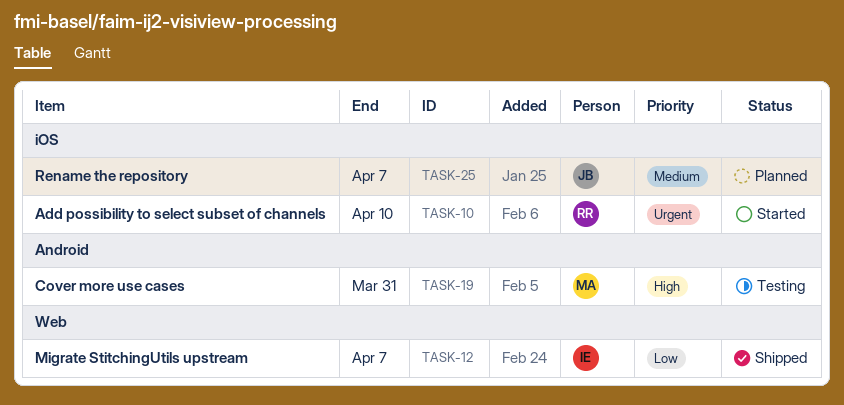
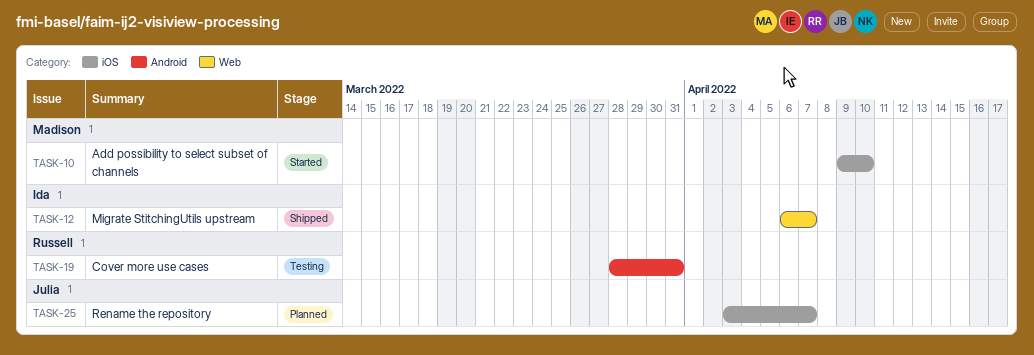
TASK-10, owner: Russell -> Madison
TASK-19, owner: Madison -> Russell

